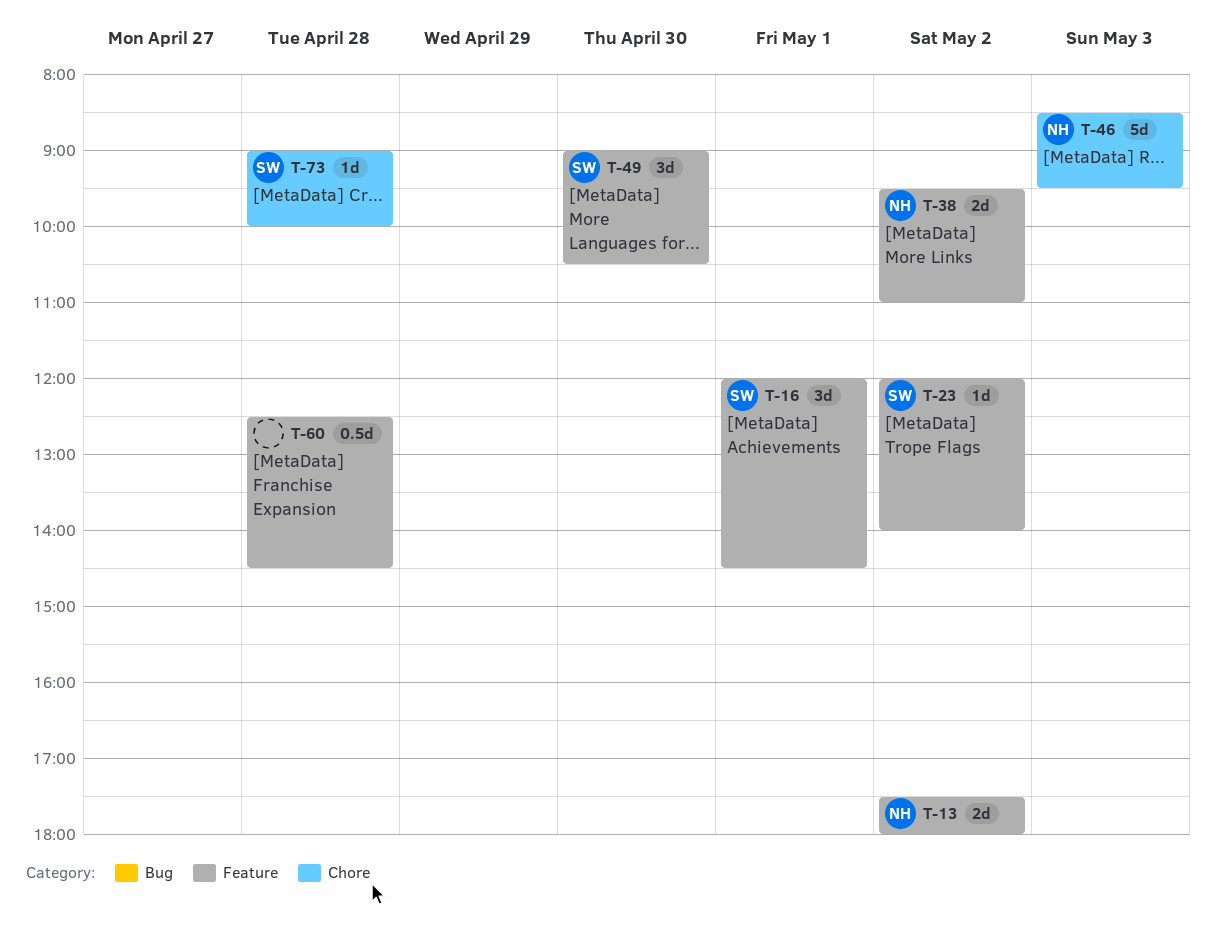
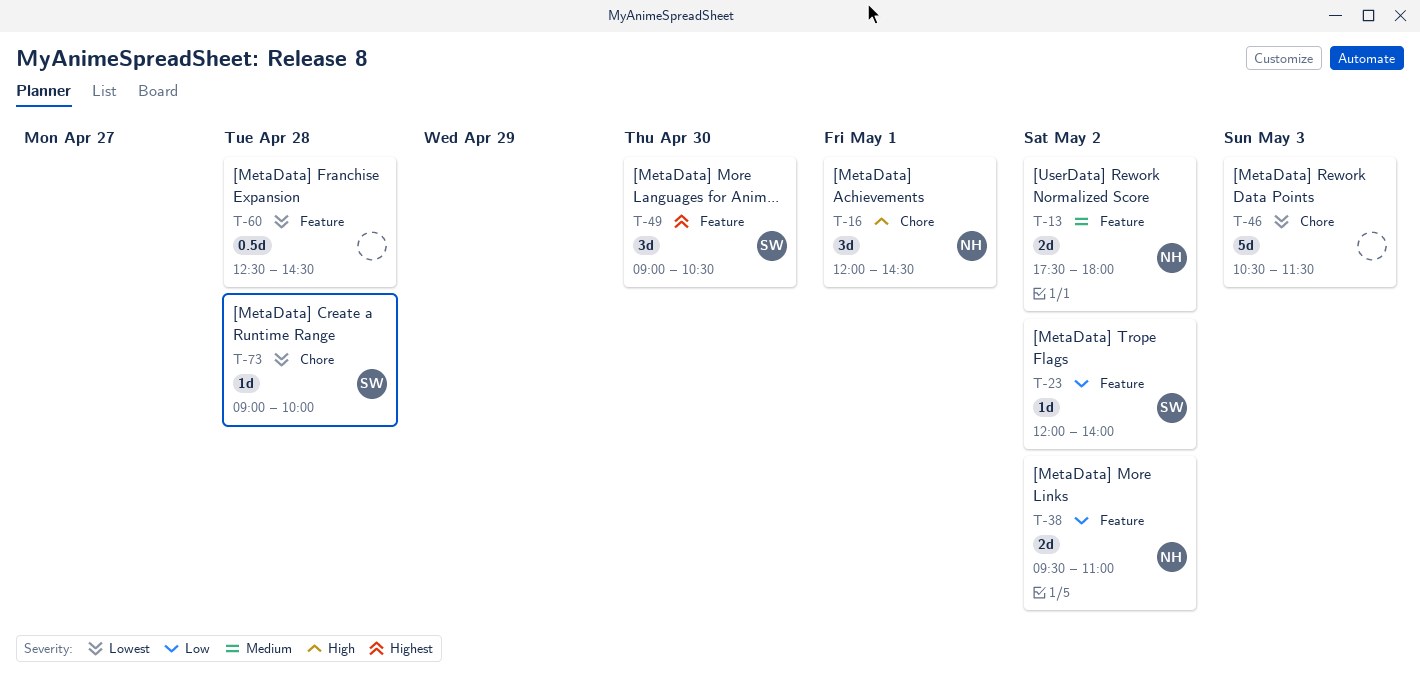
T-16, owner: SW -> NH
T-16, label: Feature -> Chore
T-46, owner: NH -> none
T-46, begins: 08:30 -> 10:30
T-46, ends: 09:30 -> 11:30

